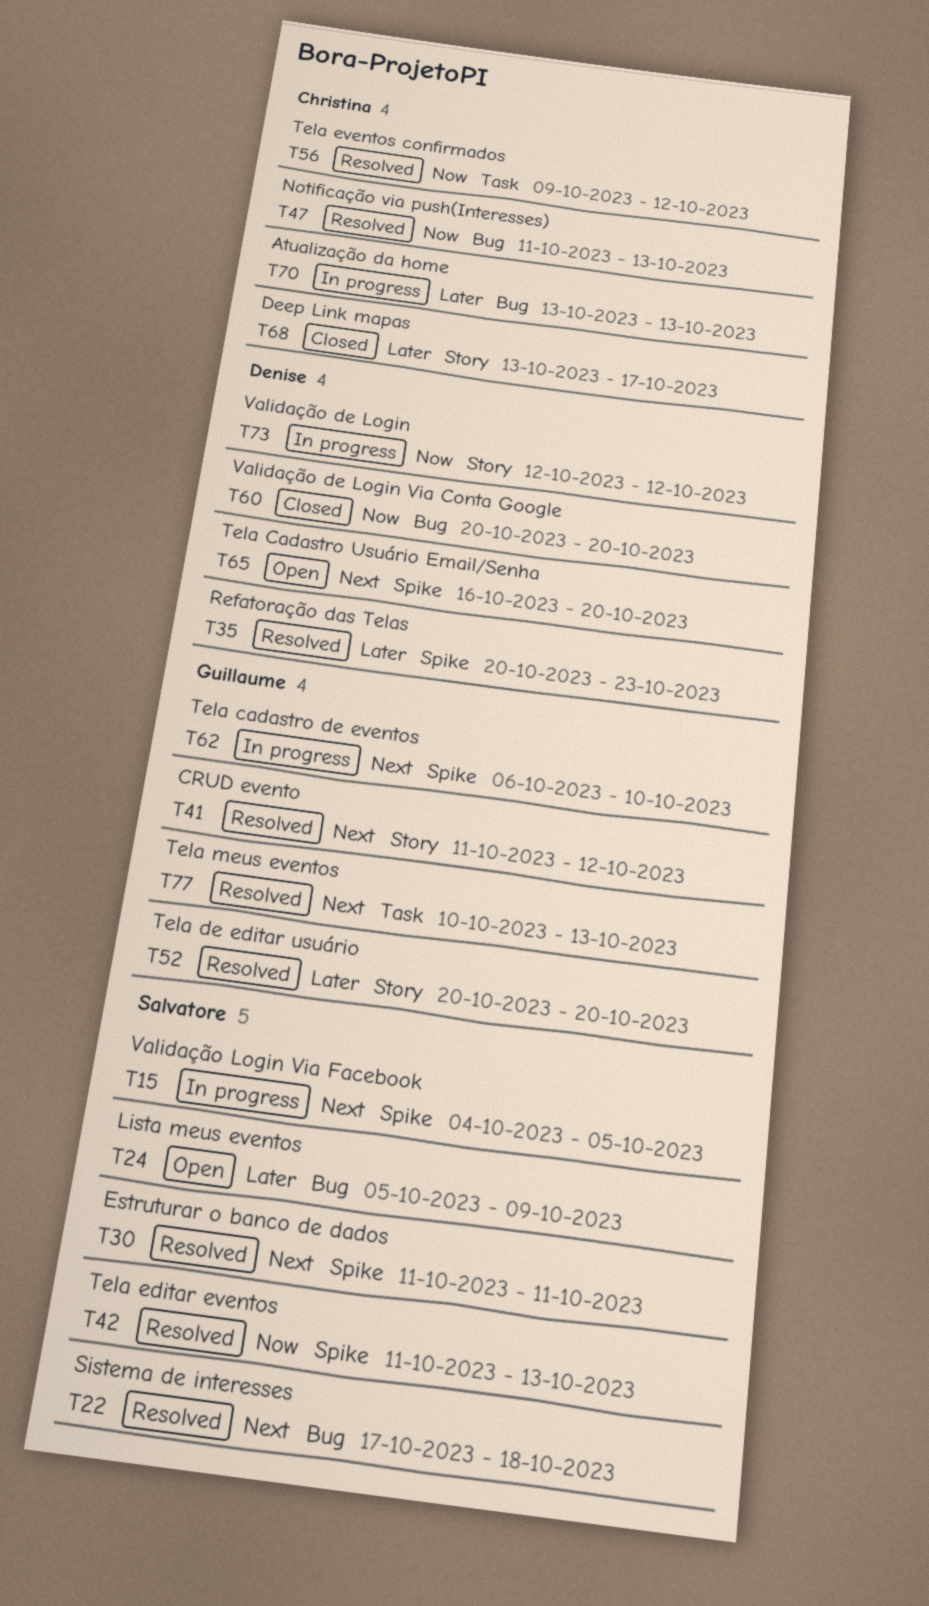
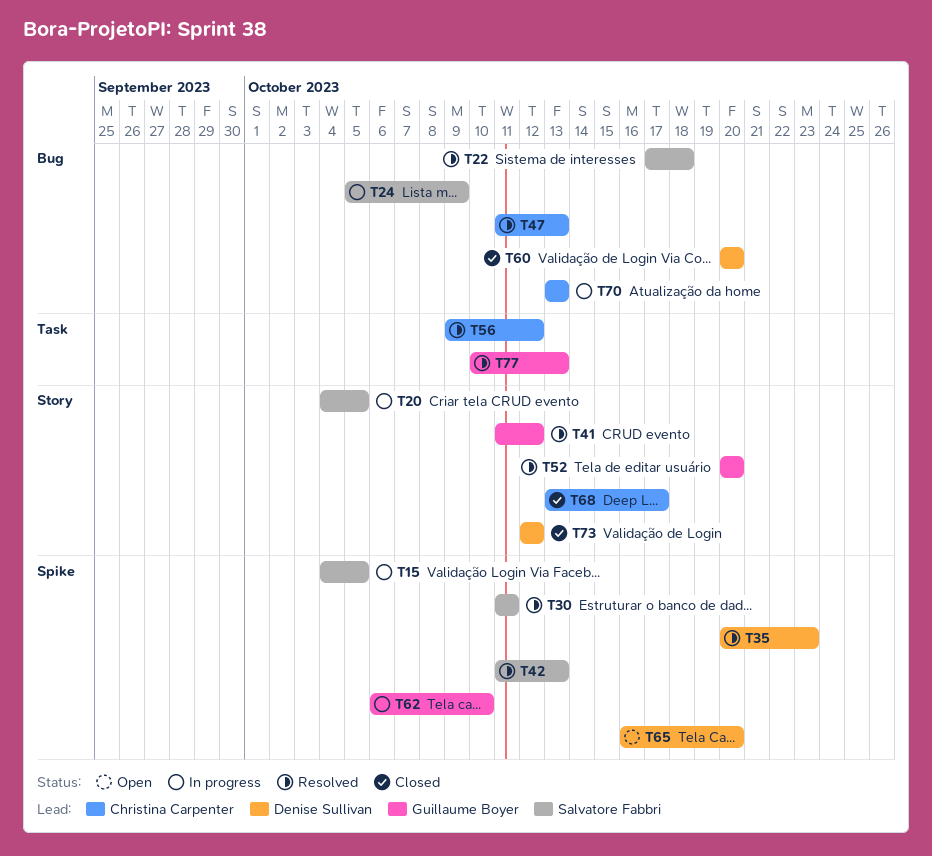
T20: none -> present
T24, status: Open -> In progress
T73, status: In progress -> Closed

